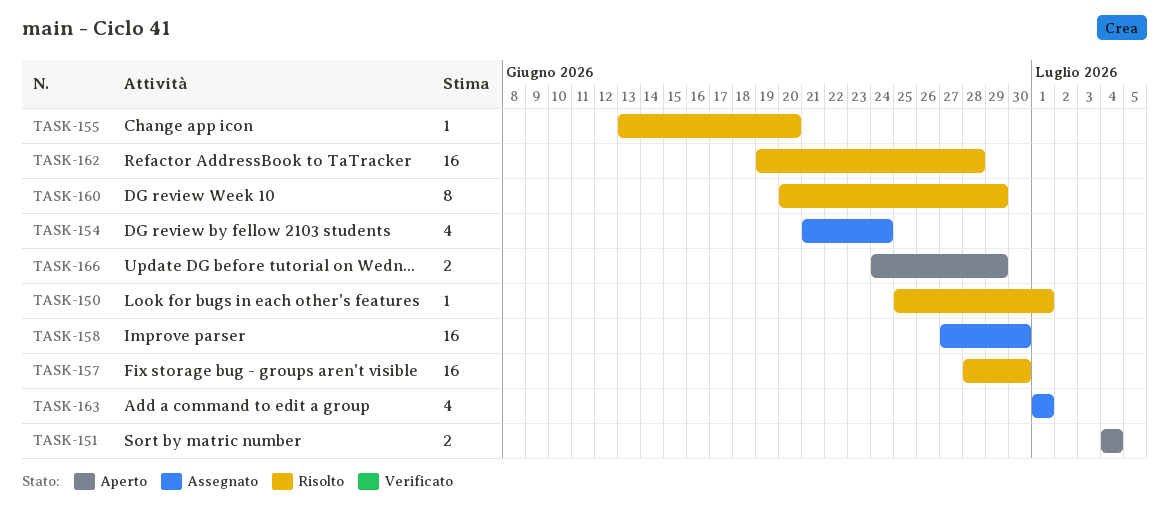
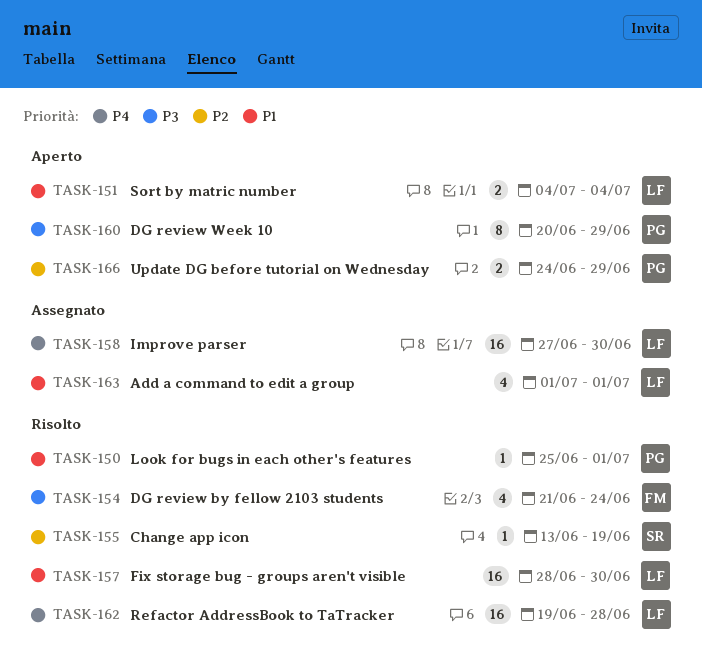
TASK-154, status: Assegnato -> Risolto
TASK-155, due: Jun 20 -> Jun 19
TASK-160, status: Risolto -> Aperto

